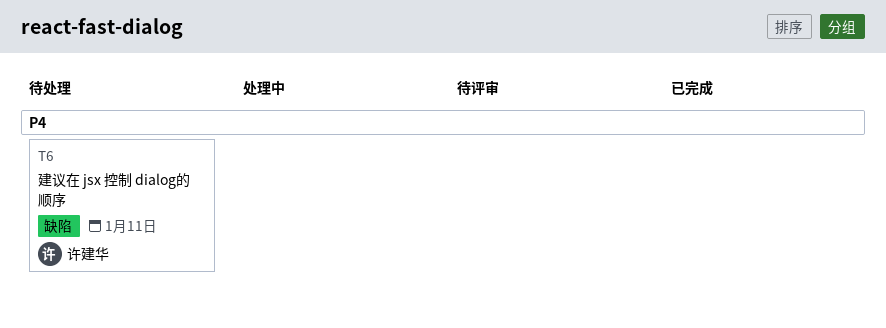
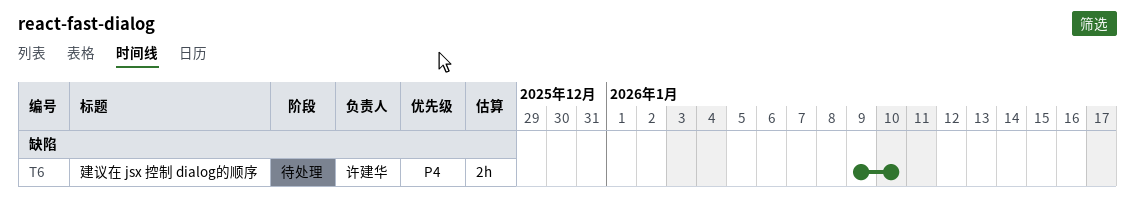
T6, due: Jan 11 -> Jan 10

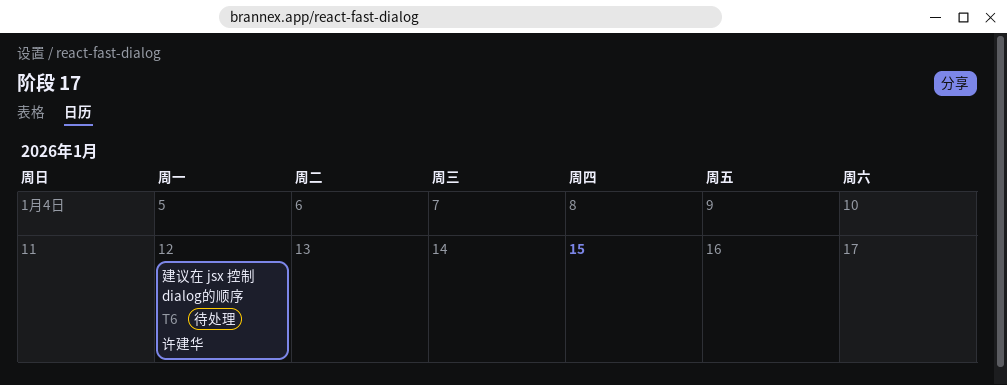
T6, due: Jan 10 -> Jan 12

